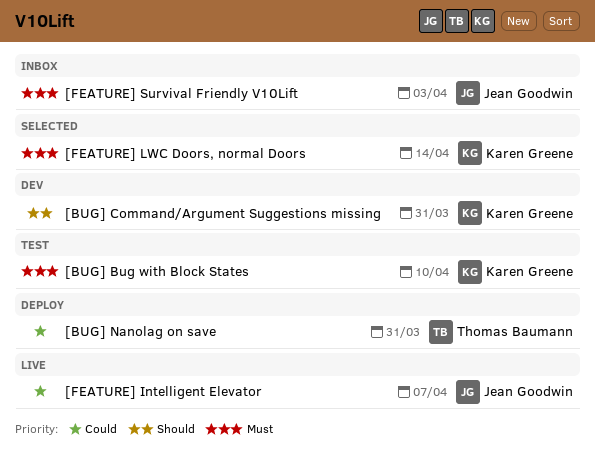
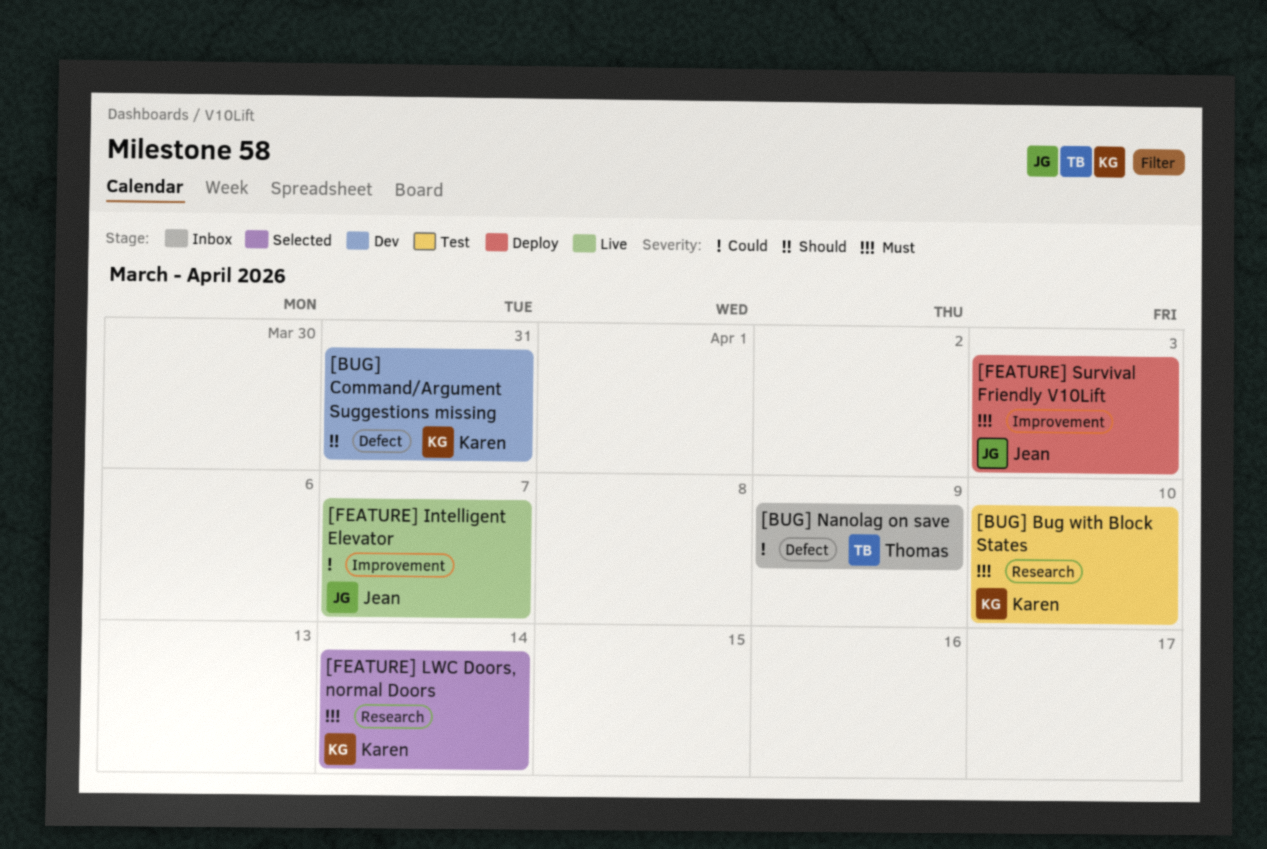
[BUG] Nanolag on save, status: Deploy -> Inbox
[BUG] Nanolag on save, due: Mar 31 -> Apr 9
[FEATURE] Survival Friendly V10Lift, status: Inbox -> Deploy

